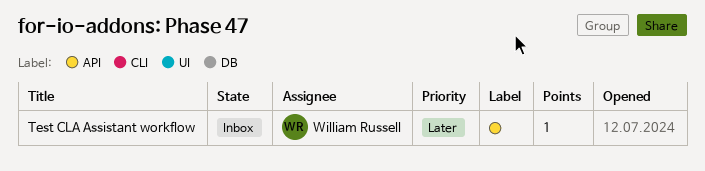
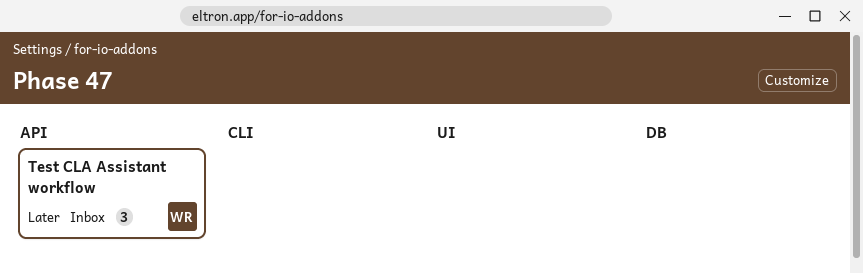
Test CLA Assistant workflow, estimate: 1 -> 3

